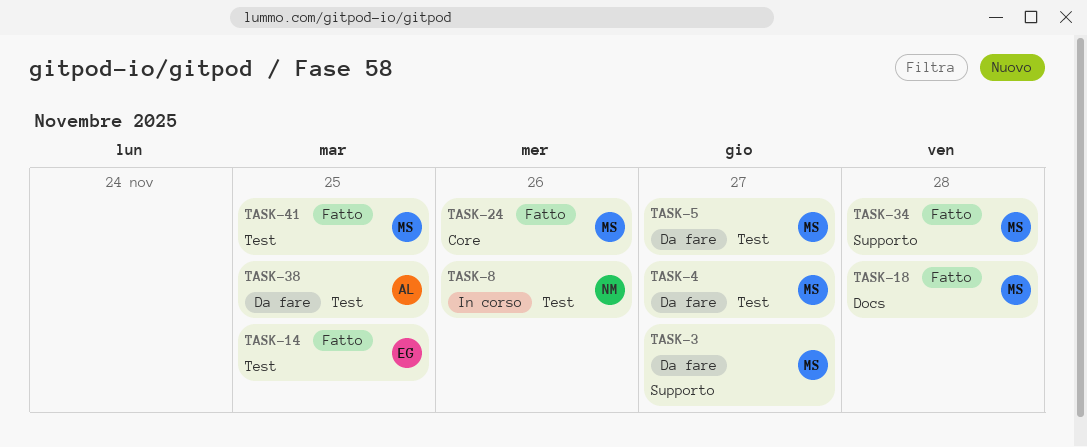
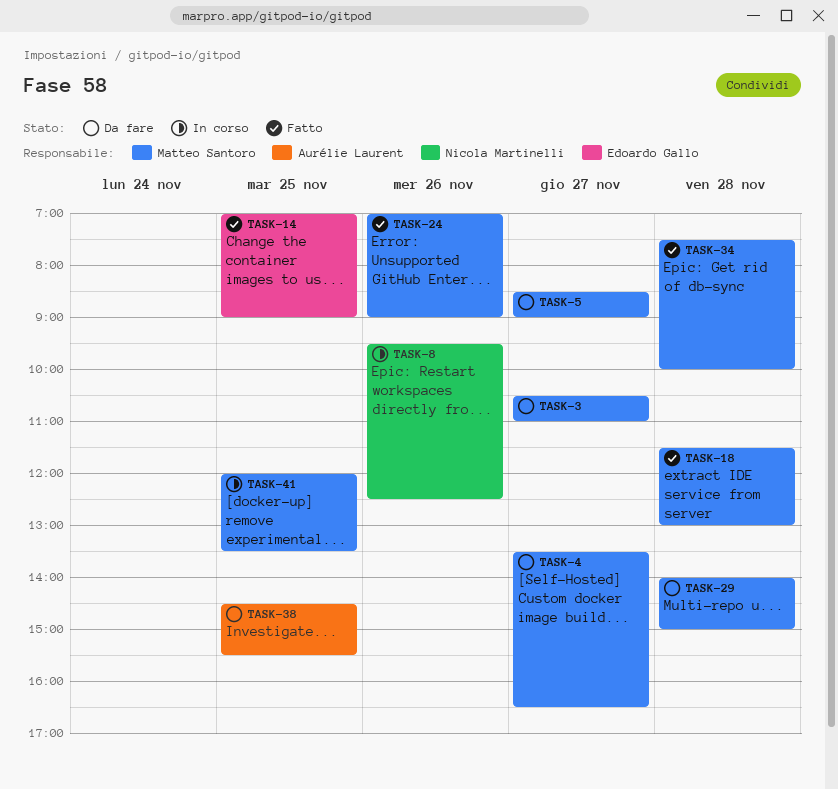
TASK-29: none -> present
TASK-41, status: Fatto -> In corso

